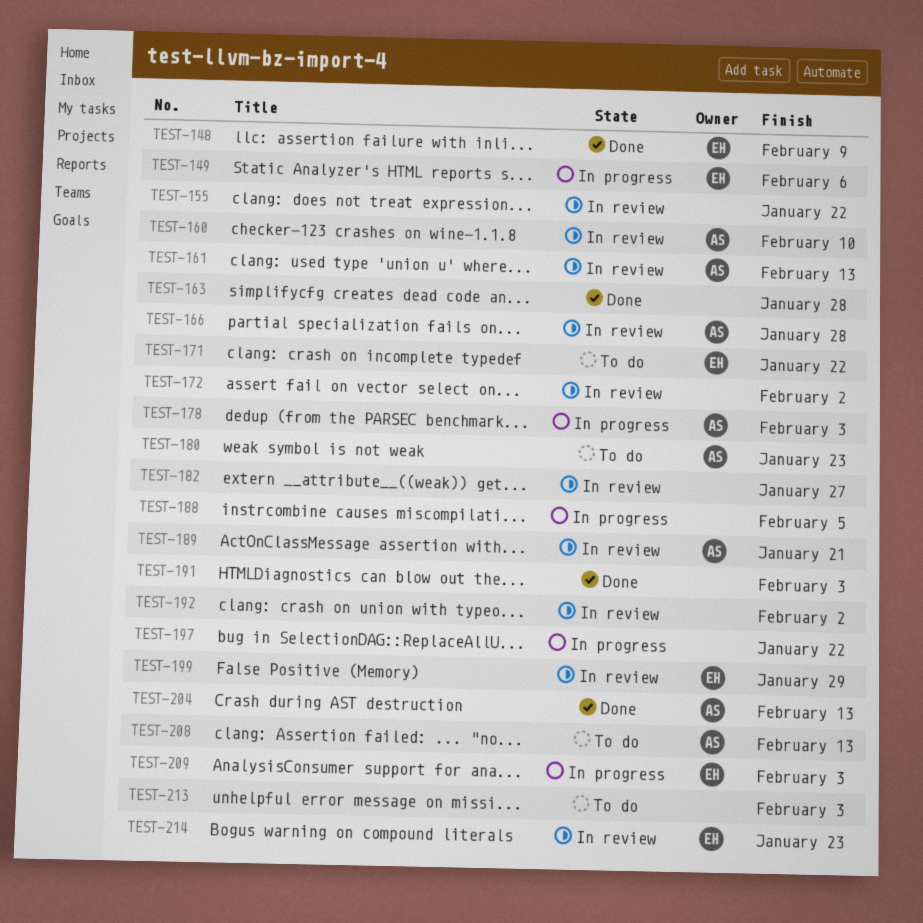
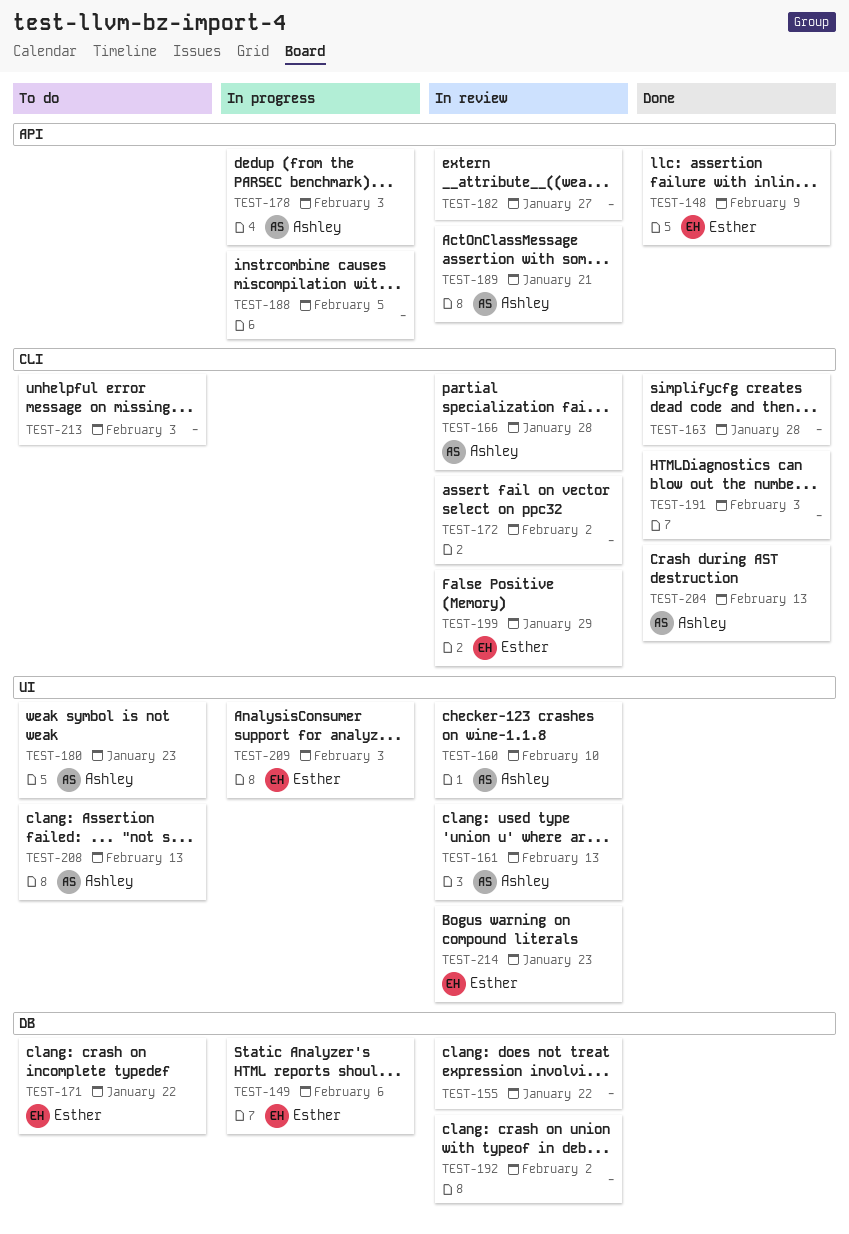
TEST-197: present -> none

